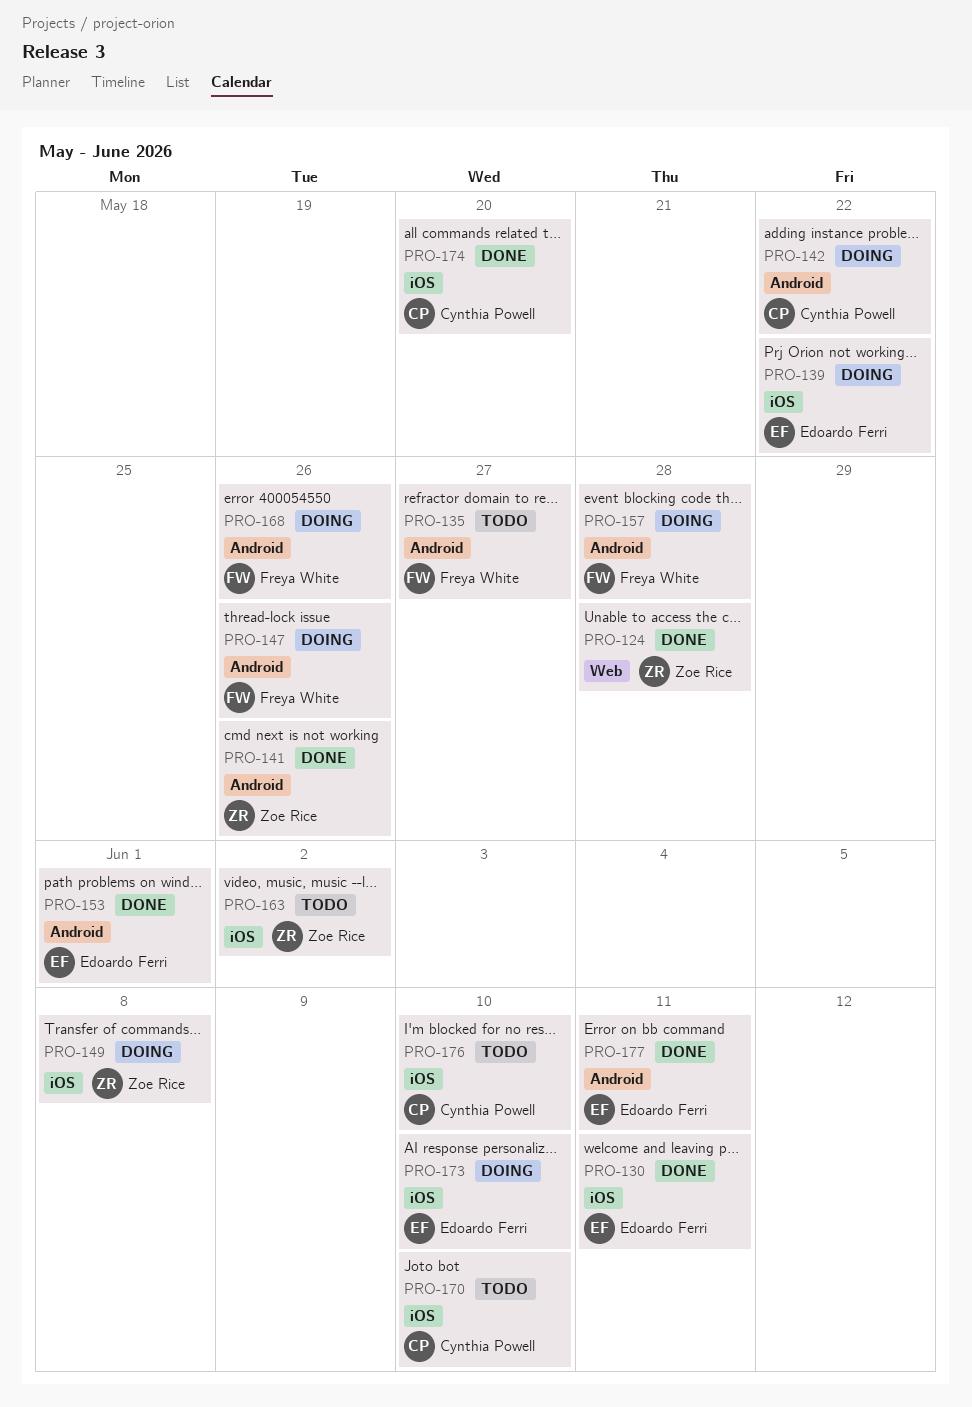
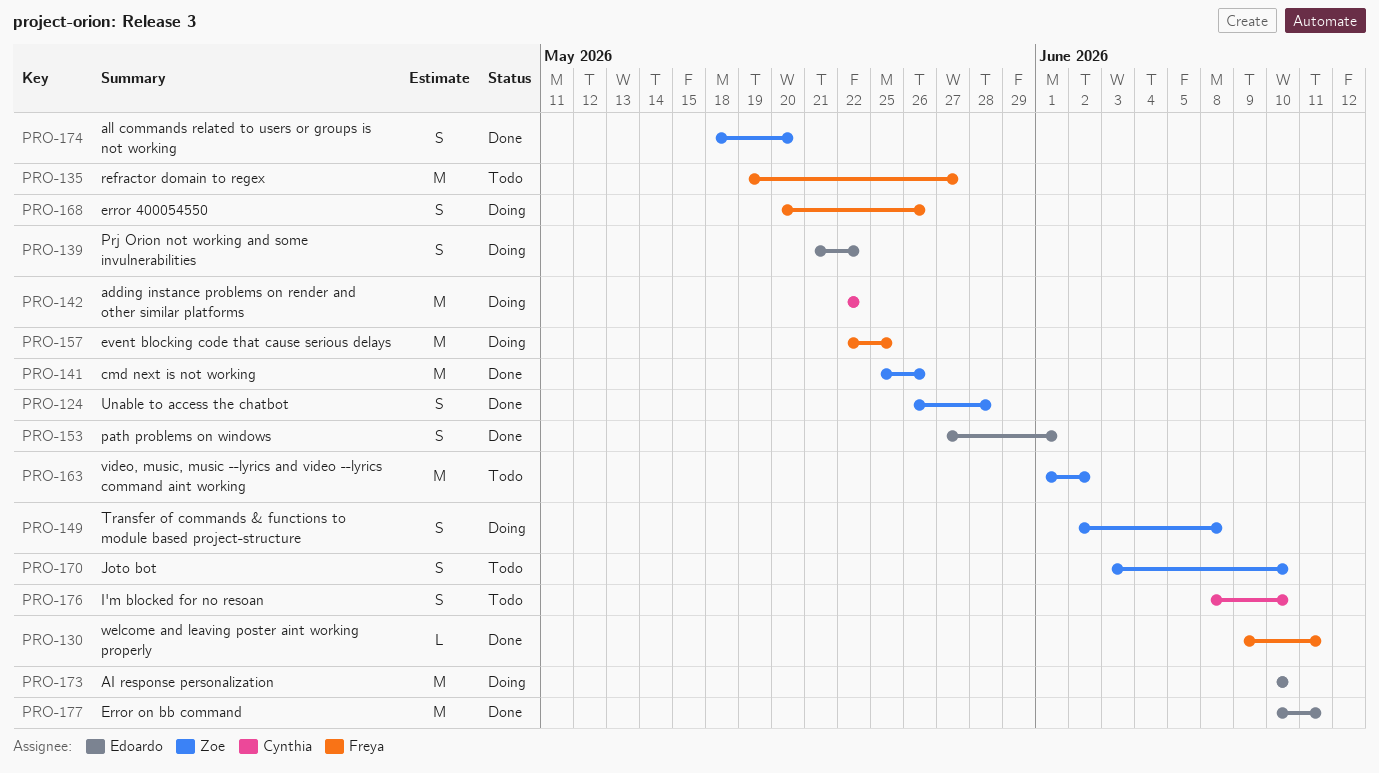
PRO-130, owner: Edoardo Ferri -> Freya White
PRO-147: present -> none
PRO-157, due: May 28 -> May 25
PRO-170, owner: Cynthia Powell -> Zoe Rice
PRO-174, owner: Cynthia Powell -> Zoe Rice

